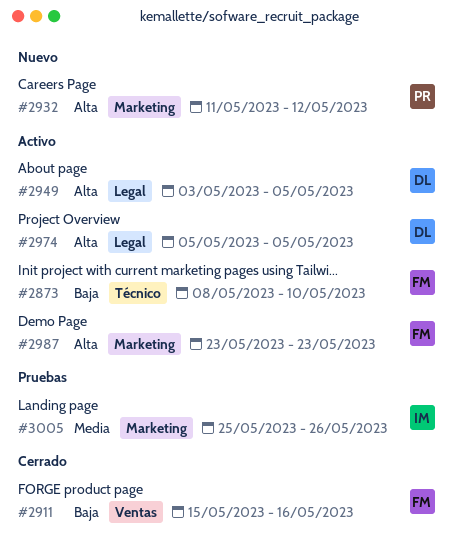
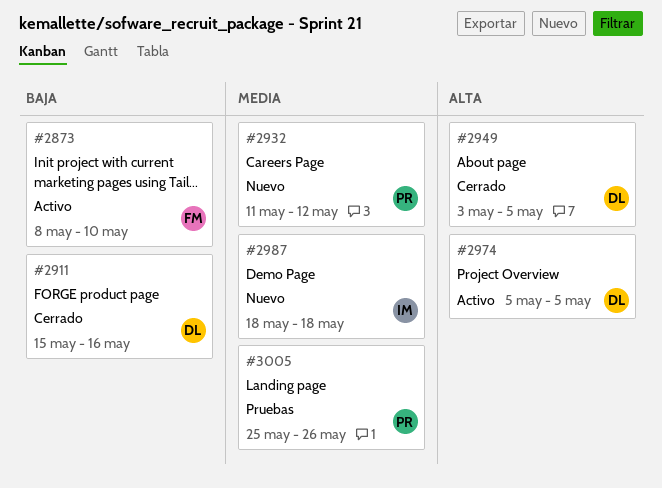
#2911, owner: FM -> DL
#2932, priority: Alta -> Media
#2949, status: Activo -> Cerrado
#2987, status: Activo -> Nuevo
#2987, owner: FM -> IM
#2987, priority: Alta -> Media
#2987, start: May 23 -> May 18
#2987, due: May 23 -> May 18
#3005, owner: IM -> PR

